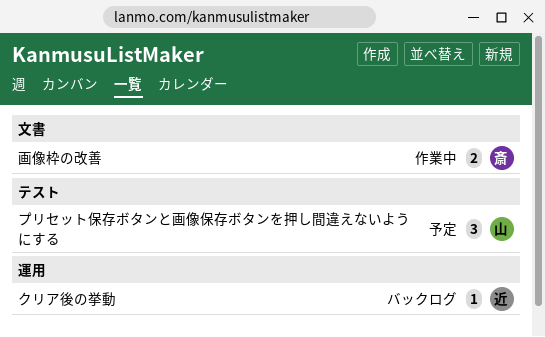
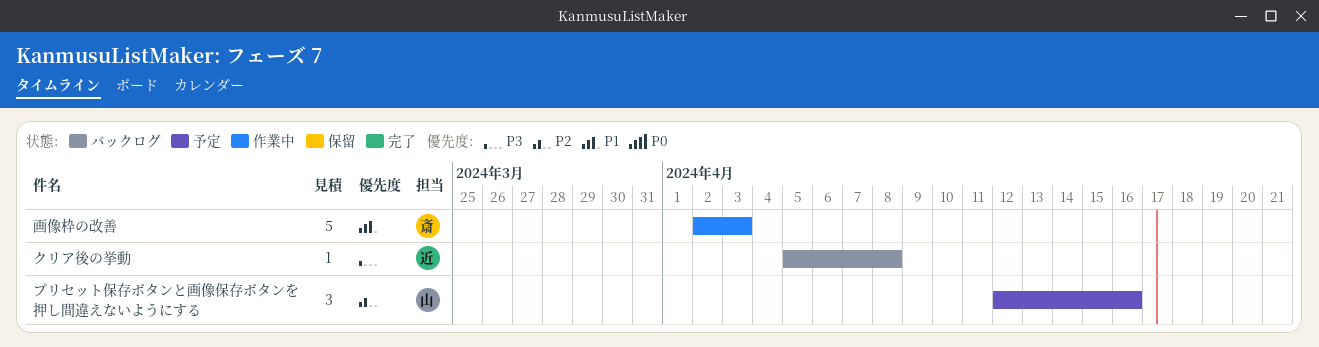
画像枠の改善, estimate: 2 -> 5

